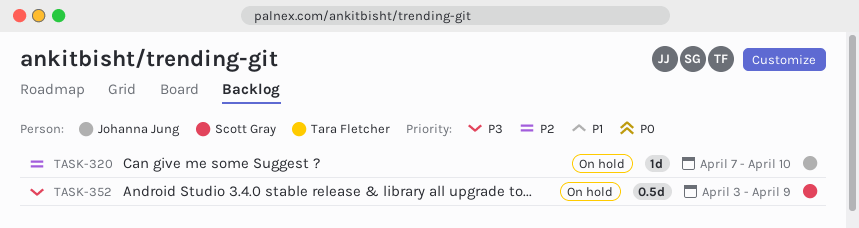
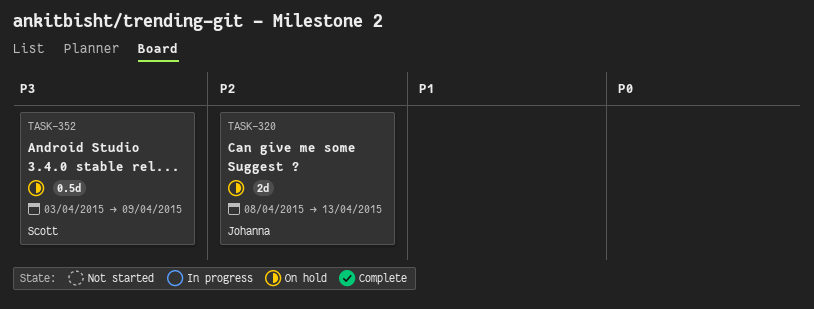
TASK-320, estimate: 1d -> 2d
TASK-320, start: Apr 7 -> Apr 8
TASK-320, due: Apr 10 -> Apr 13

